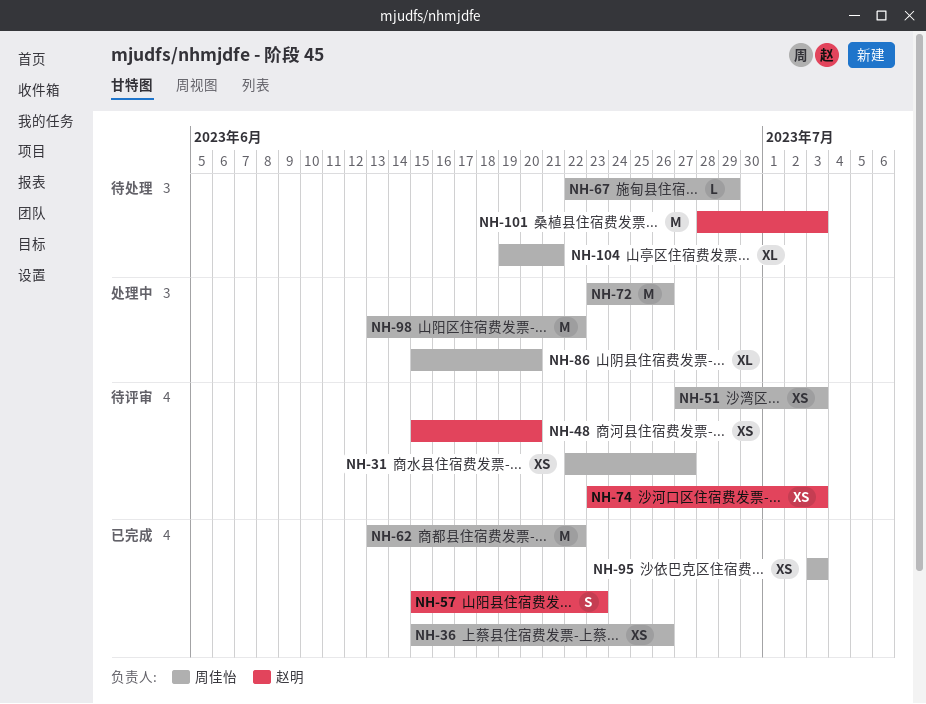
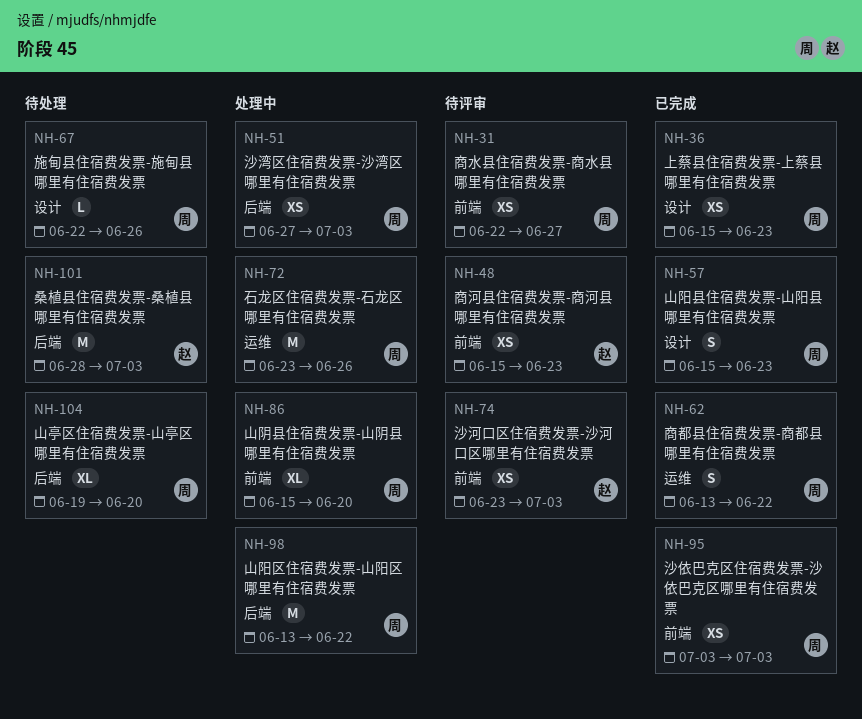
NH-36, due: Jun 26 -> Jun 23
NH-48, due: Jun 20 -> Jun 23
NH-51, status: 待评审 -> 处理中
NH-57, owner: 赵明 -> 周佳怡
NH-62, estimate: M -> S
NH-67, due: Jun 29 -> Jun 26
NH-104, due: Jun 21 -> Jun 20

